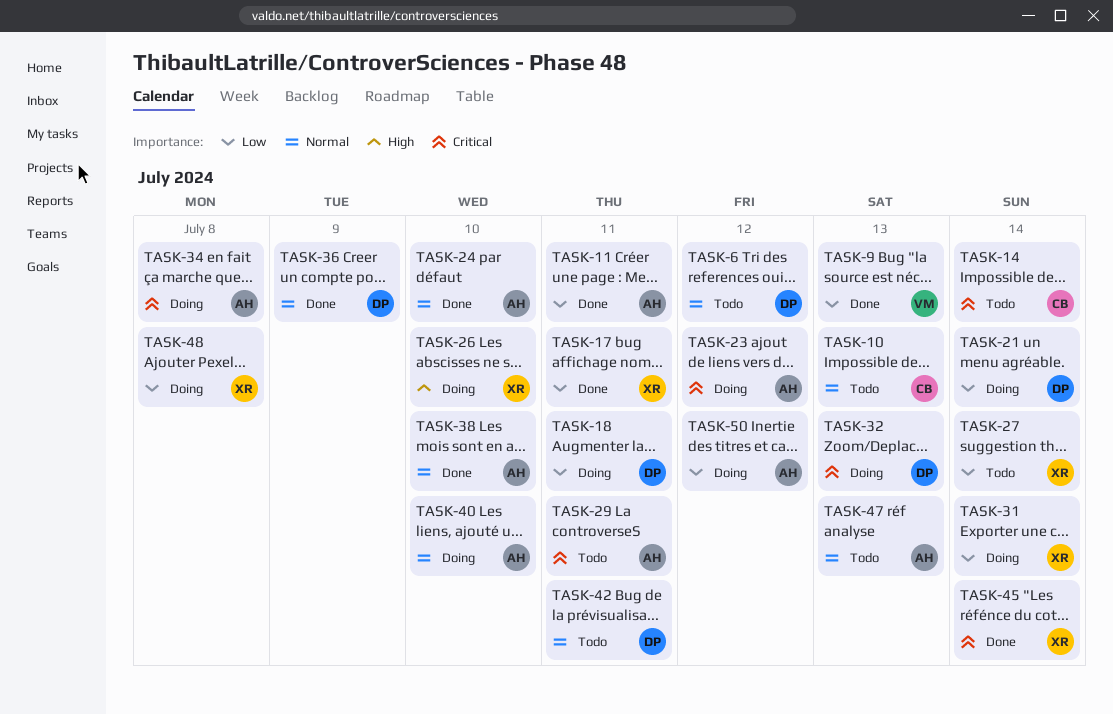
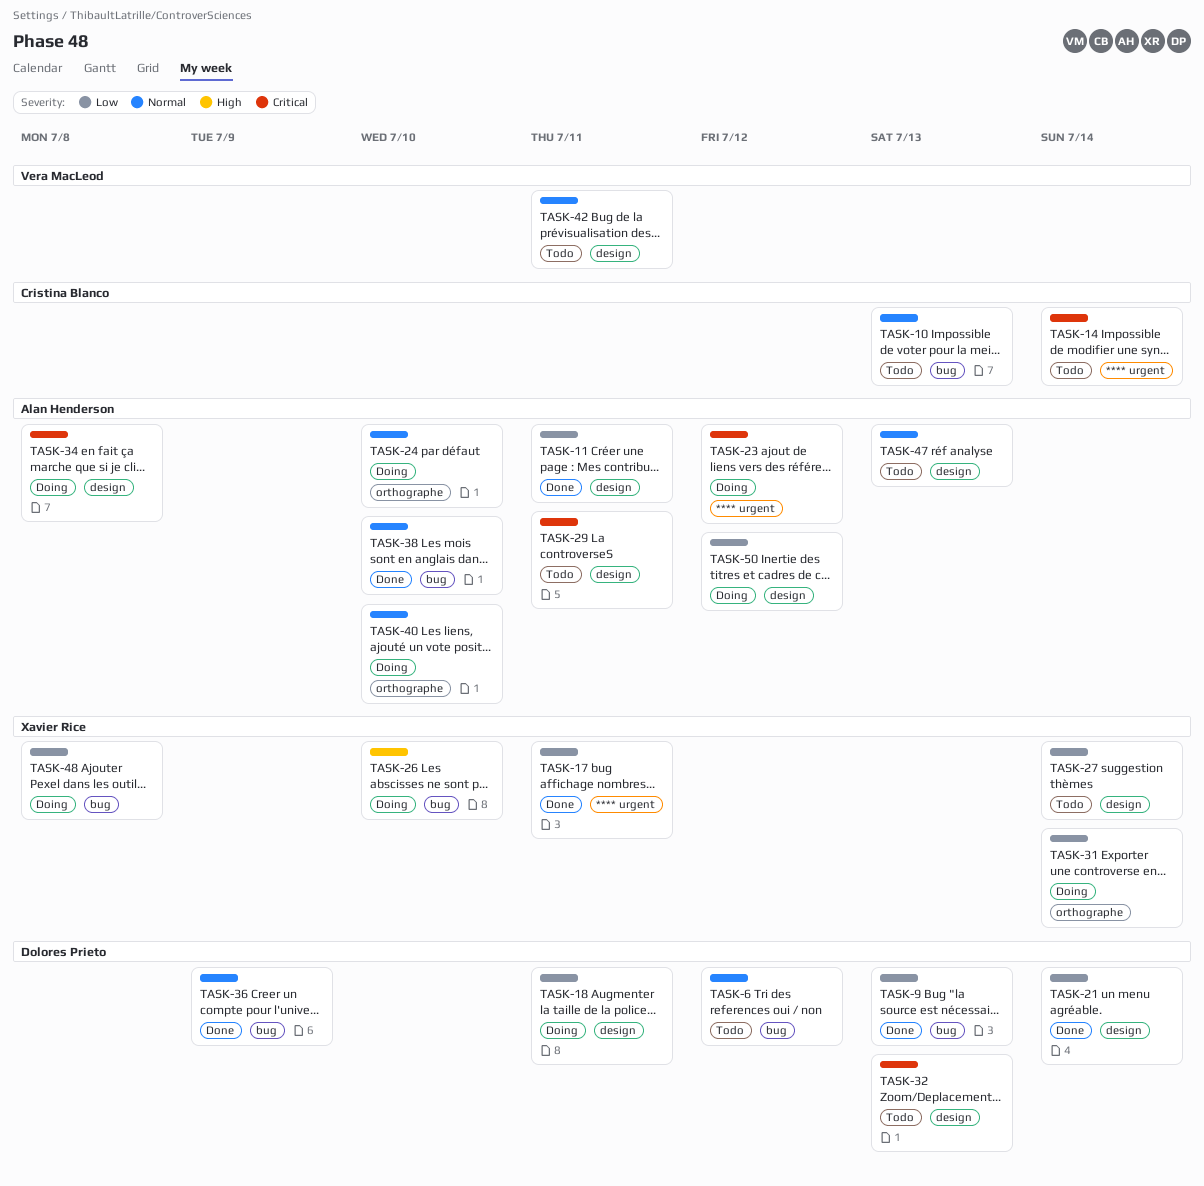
TASK-9, owner: Vera MacLeod -> Dolores Prieto
TASK-21, status: Doing -> Done
TASK-24, status: Done -> Doing
TASK-32, status: Doing -> Todo
TASK-42, owner: Dolores Prieto -> Vera MacLeod
TASK-45: present -> none

